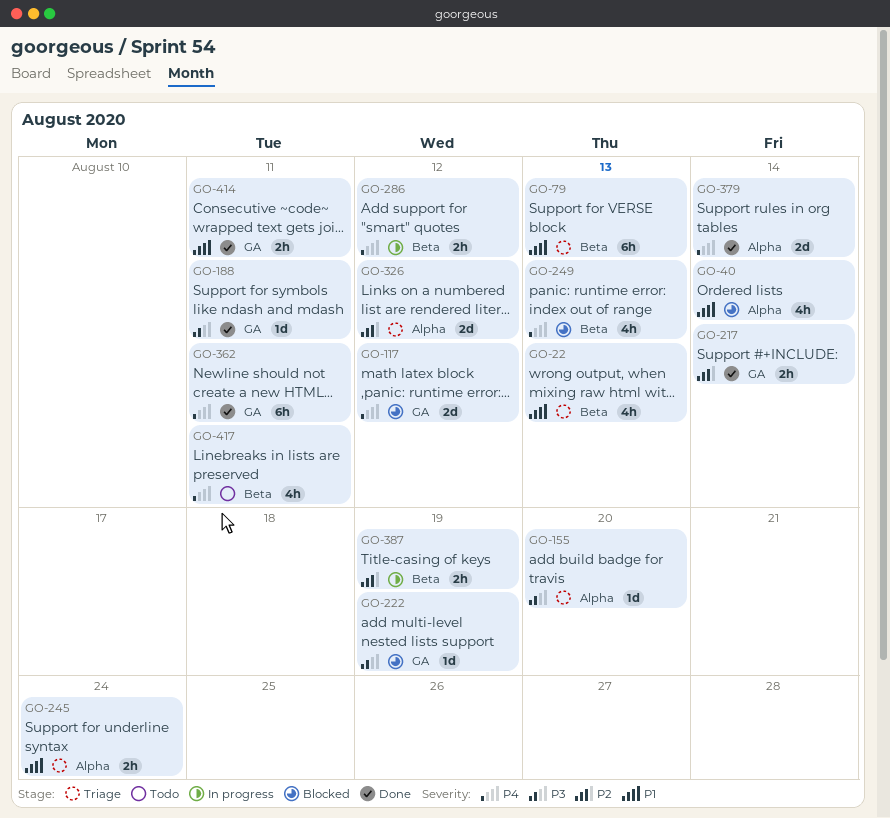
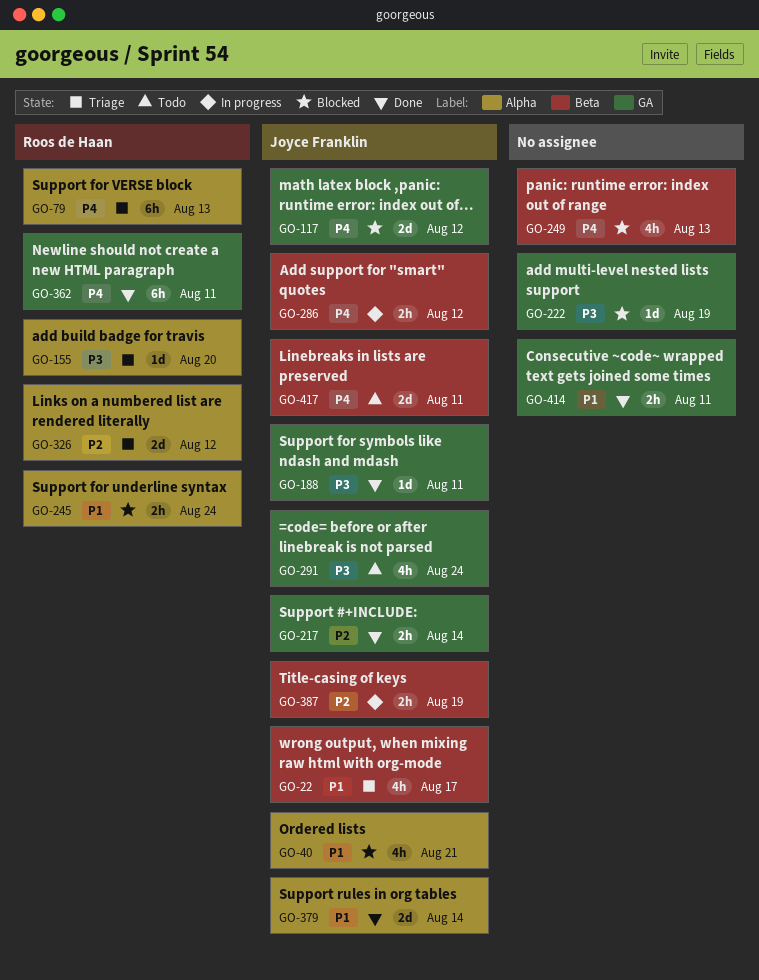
GO-22, due: Aug 13 -> Aug 17
GO-40, due: Aug 14 -> Aug 21
GO-79, priority: P1 -> P4
GO-79, label: Beta -> Alpha
GO-245, status: Triage -> Blocked
GO-291: none -> present
GO-379, priority: P4 -> P1
GO-417, estimate: 4h -> 2d

